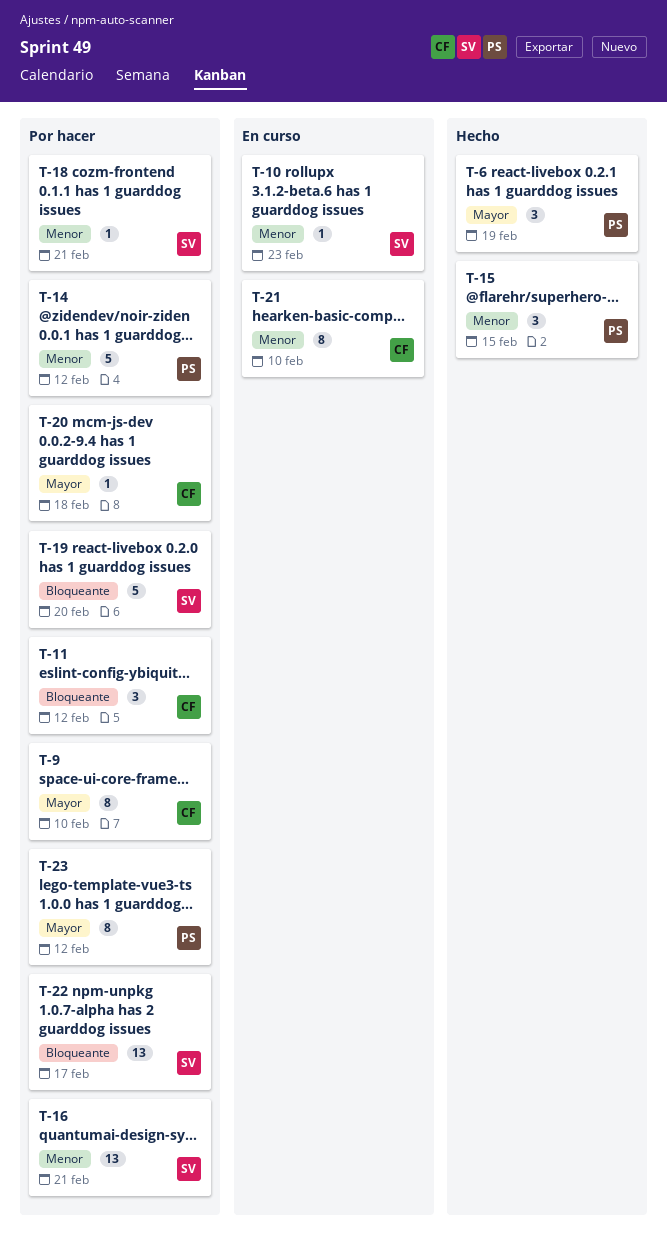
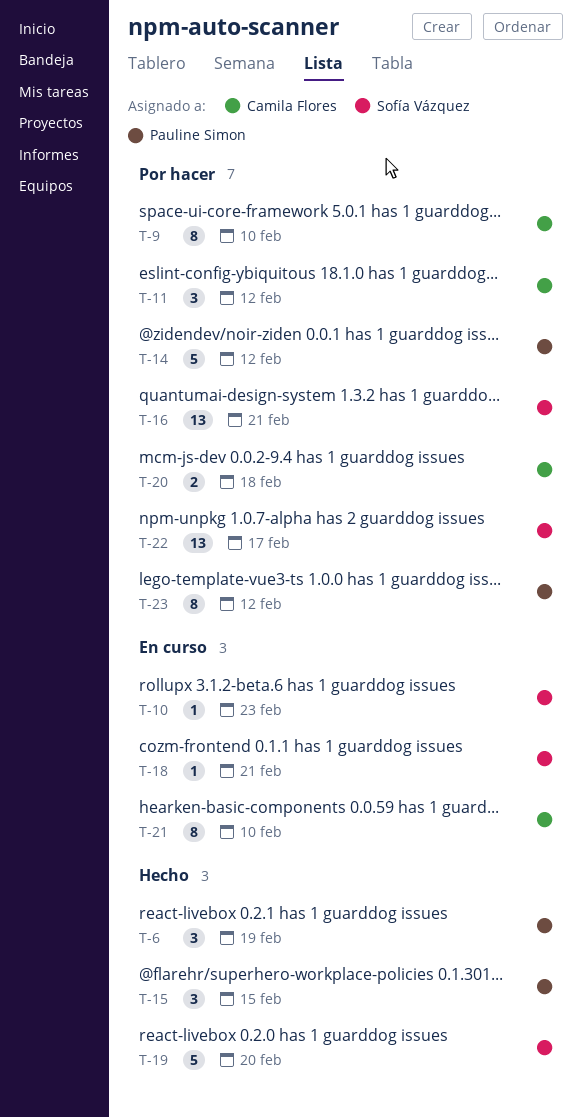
T-18, status: Por hacer -> En curso
T-19, status: Por hacer -> Hecho
T-20, estimate: 1 -> 2

